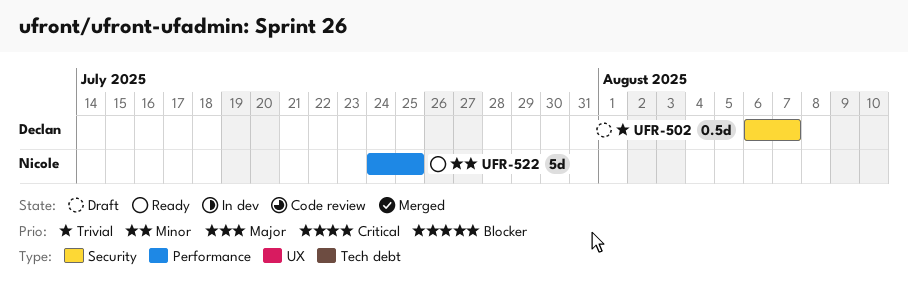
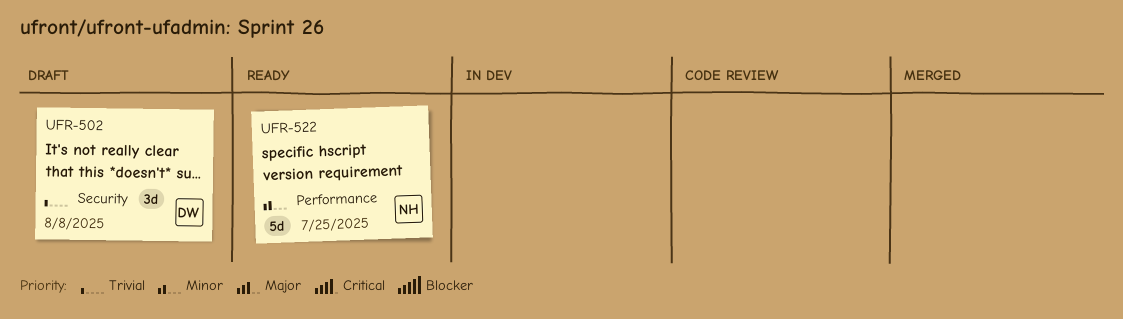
UFR-502, estimate: 0.5d -> 3d
UFR-502, due: Aug 7 -> Aug 8

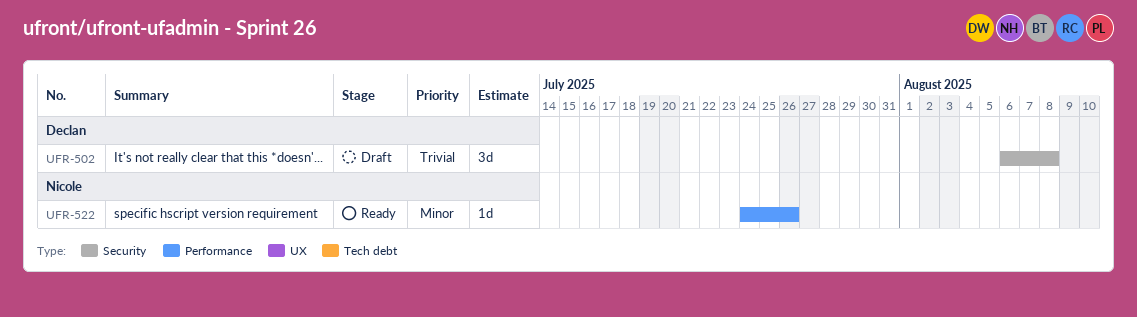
UFR-522, estimate: 5d -> 1d
UFR-522, due: Jul 25 -> Jul 26

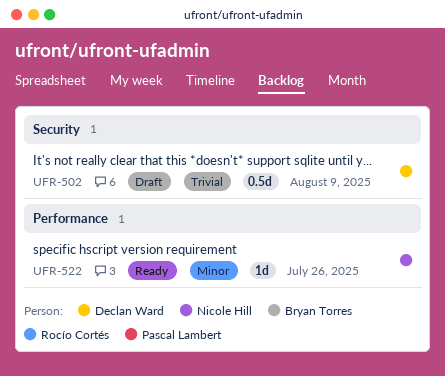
UFR-502, estimate: 3d -> 0.5d
UFR-502, due: Aug 8 -> Aug 9

